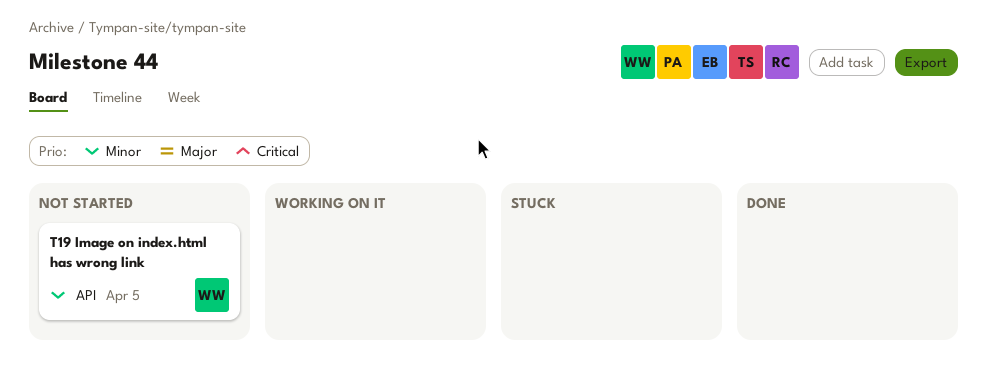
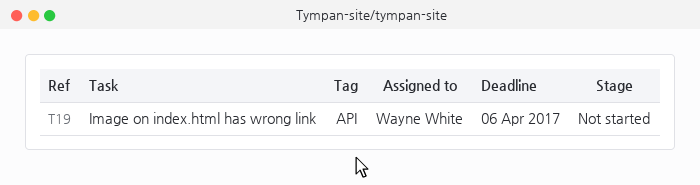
T19, due: Apr 5 -> Apr 6

